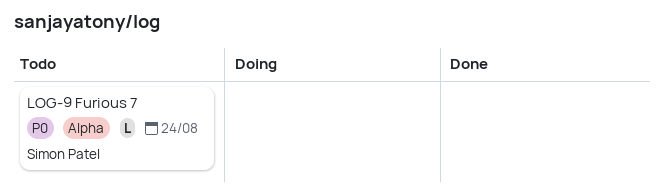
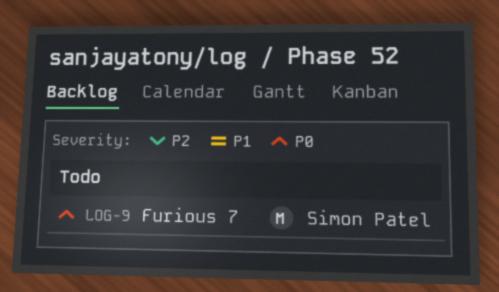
LOG-9, estimate: L -> M

